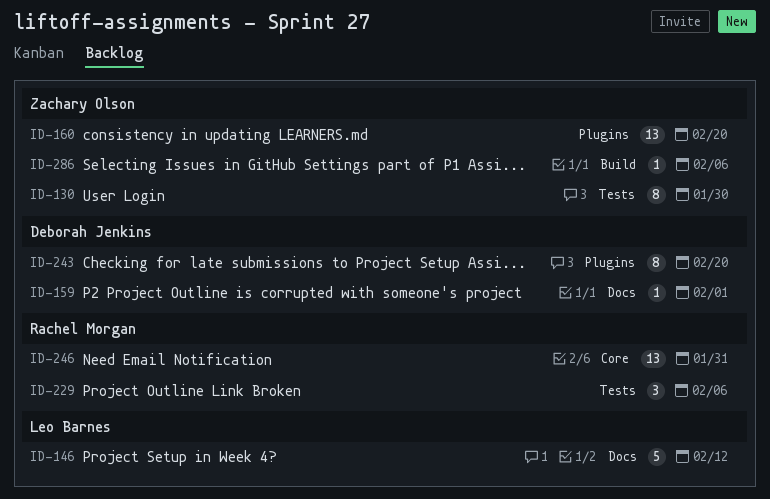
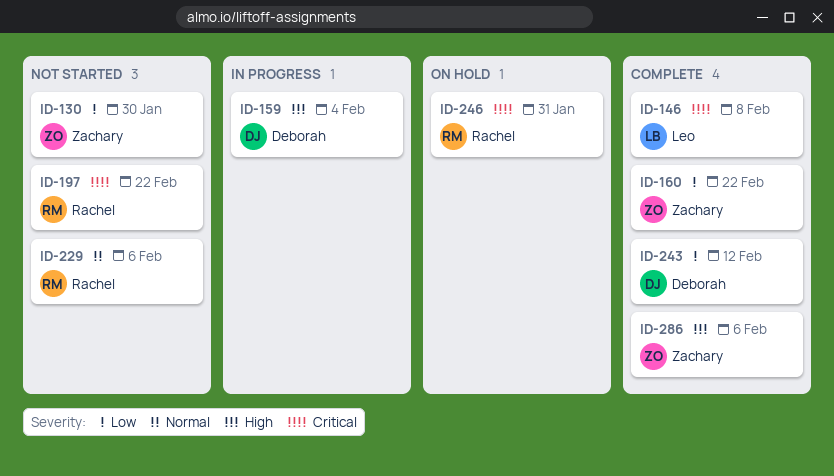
ID-146, due: Feb 12 -> Feb 8
ID-159, due: Feb 1 -> Feb 4
ID-160, due: Feb 20 -> Feb 22
ID-197: none -> present
ID-243, due: Feb 20 -> Feb 12

